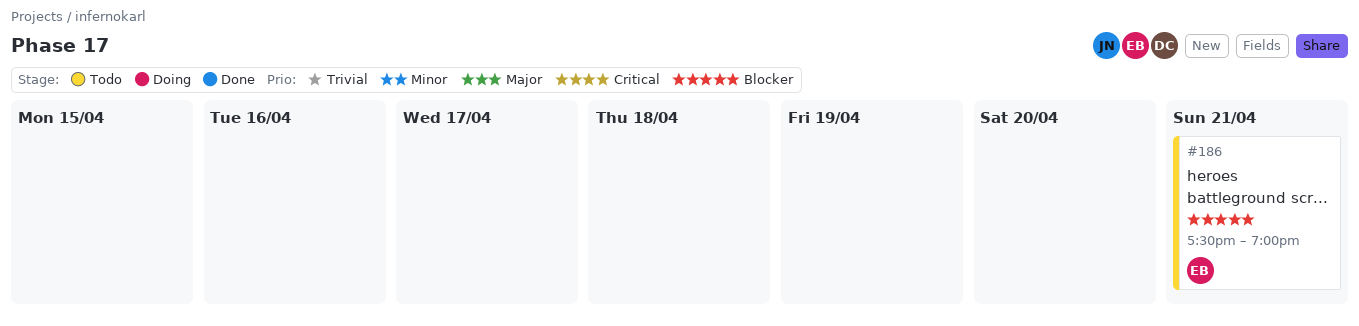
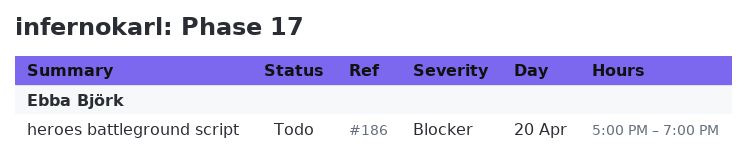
#186, day: Apr 21 -> Apr 20
#186, begins: 17:30 -> 17:00

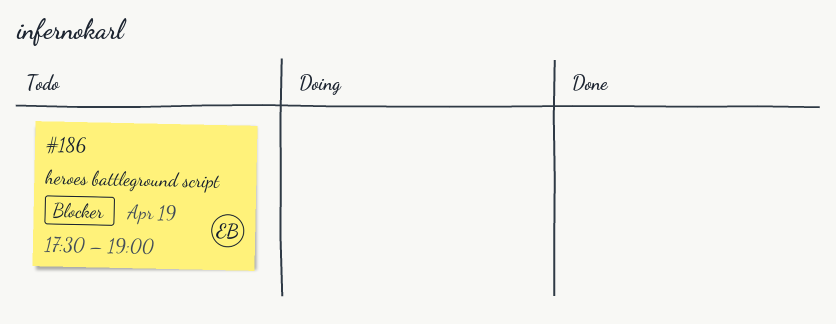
#186, day: Apr 20 -> Apr 19
#186, begins: 17:00 -> 17:30

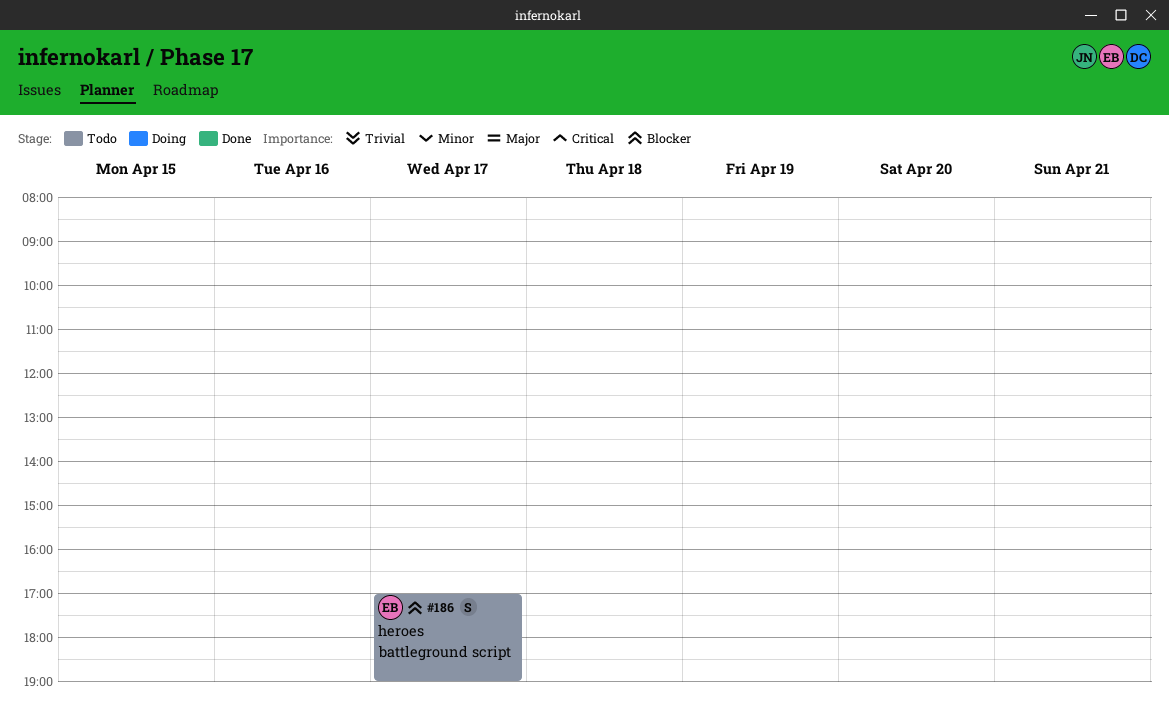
#186, day: Apr 19 -> Apr 17
#186, begins: 17:30 -> 17:00

